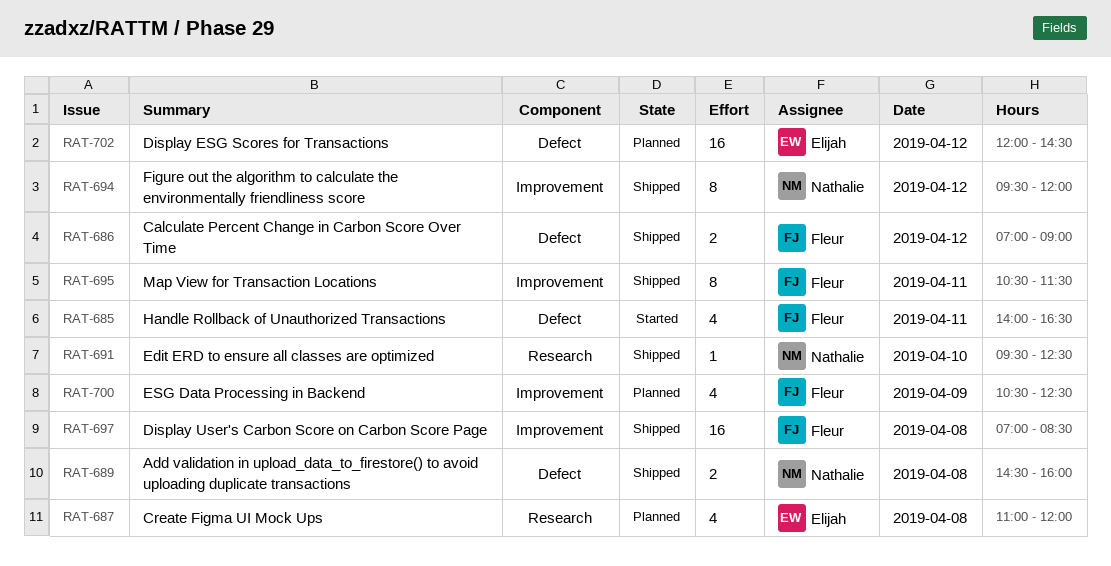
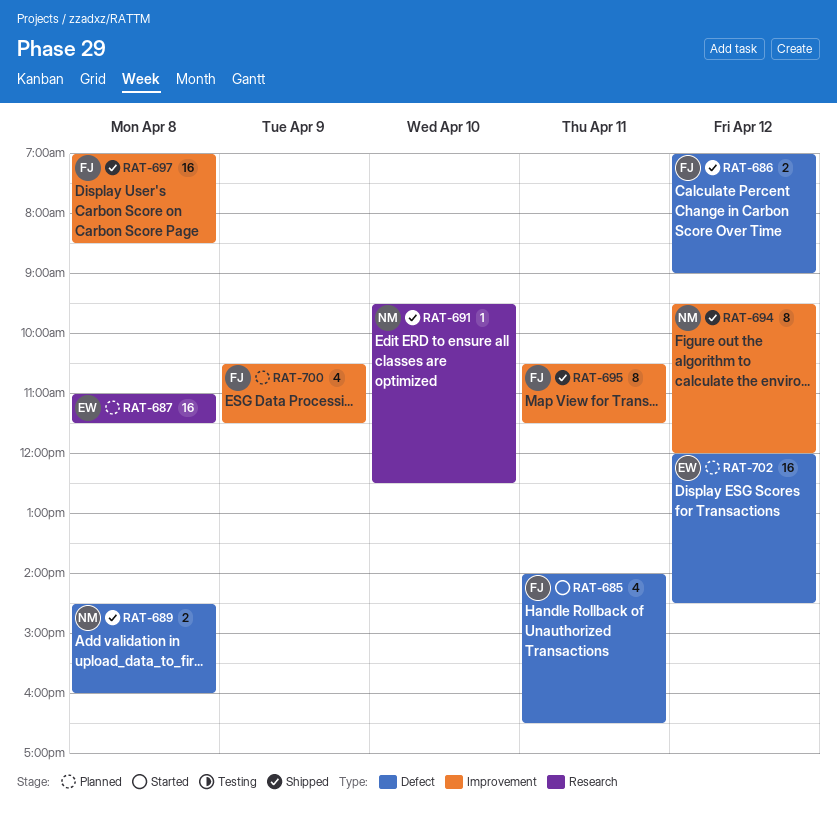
RAT-687, estimate: 4 -> 16
RAT-687, ends: 12:00 -> 11:30
RAT-700, ends: 12:30 -> 11:30

